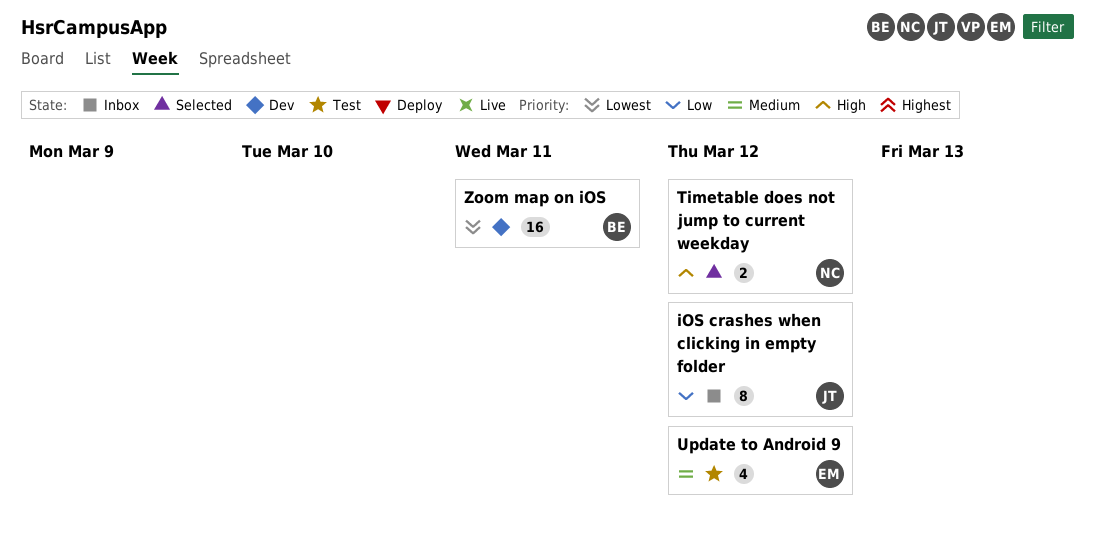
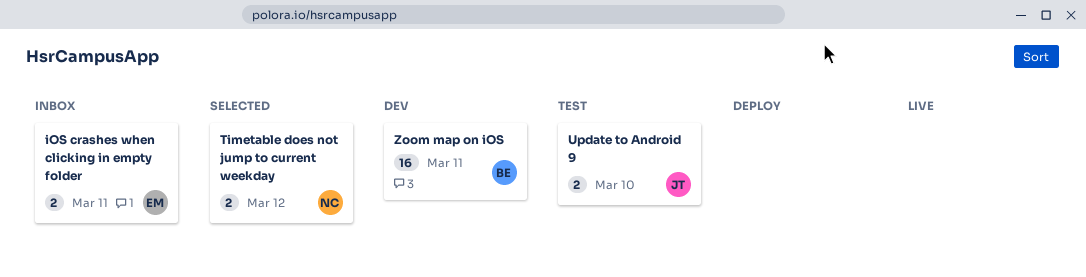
iOS crashes when clicking in empty folder, owner: JT -> EM
iOS crashes when clicking in empty folder, estimate: 8 -> 2
iOS crashes when clicking in empty folder, due: Mar 12 -> Mar 11
Update to Android 9, owner: EM -> JT
Update to Android 9, estimate: 4 -> 2
Update to Android 9, due: Mar 12 -> Mar 10

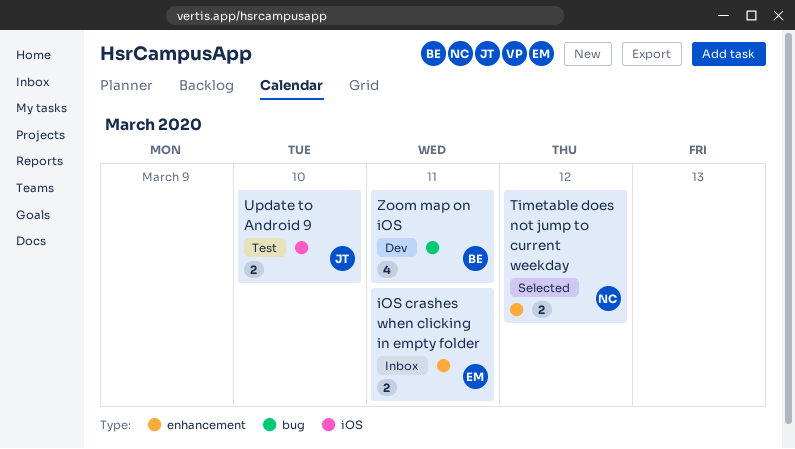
Zoom map on iOS, estimate: 16 -> 4

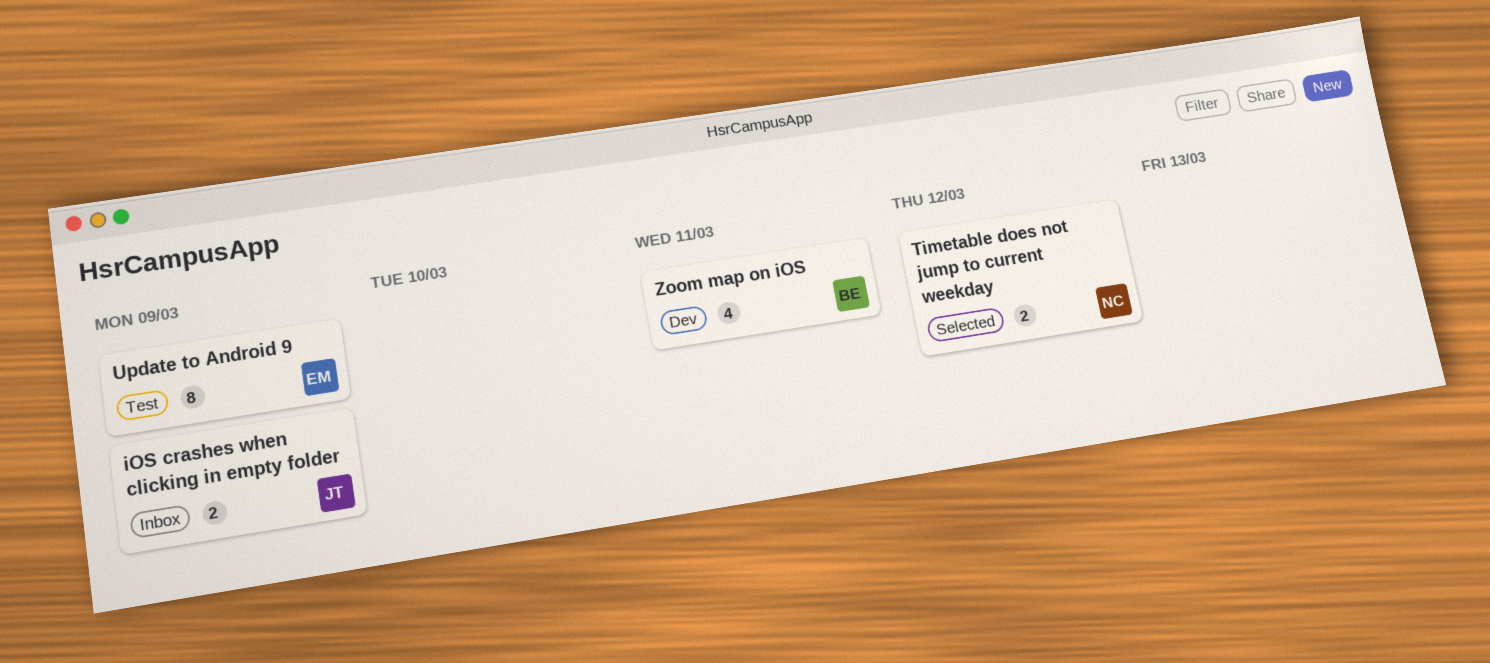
iOS crashes when clicking in empty folder, owner: EM -> JT
iOS crashes when clicking in empty folder, due: Mar 11 -> Mar 9
Update to Android 9, owner: JT -> EM
Update to Android 9, estimate: 2 -> 8
Update to Android 9, due: Mar 10 -> Mar 9

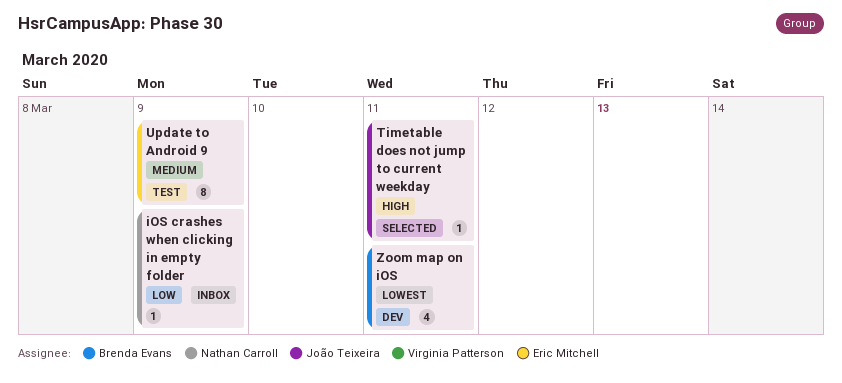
iOS crashes when clicking in empty folder, owner: João Teixeira -> Nathan Carroll
iOS crashes when clicking in empty folder, estimate: 2 -> 1
Timetable does not jump to current weekday, owner: Nathan Carroll -> João Teixeira
Timetable does not jump to current weekday, estimate: 2 -> 1
Timetable does not jump to current weekday, due: Mar 12 -> Mar 11

